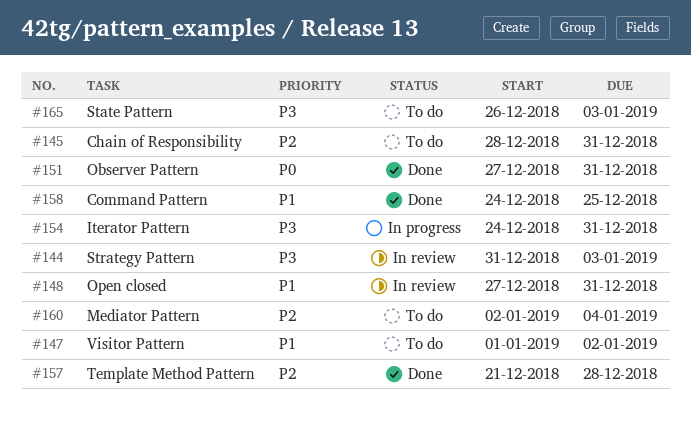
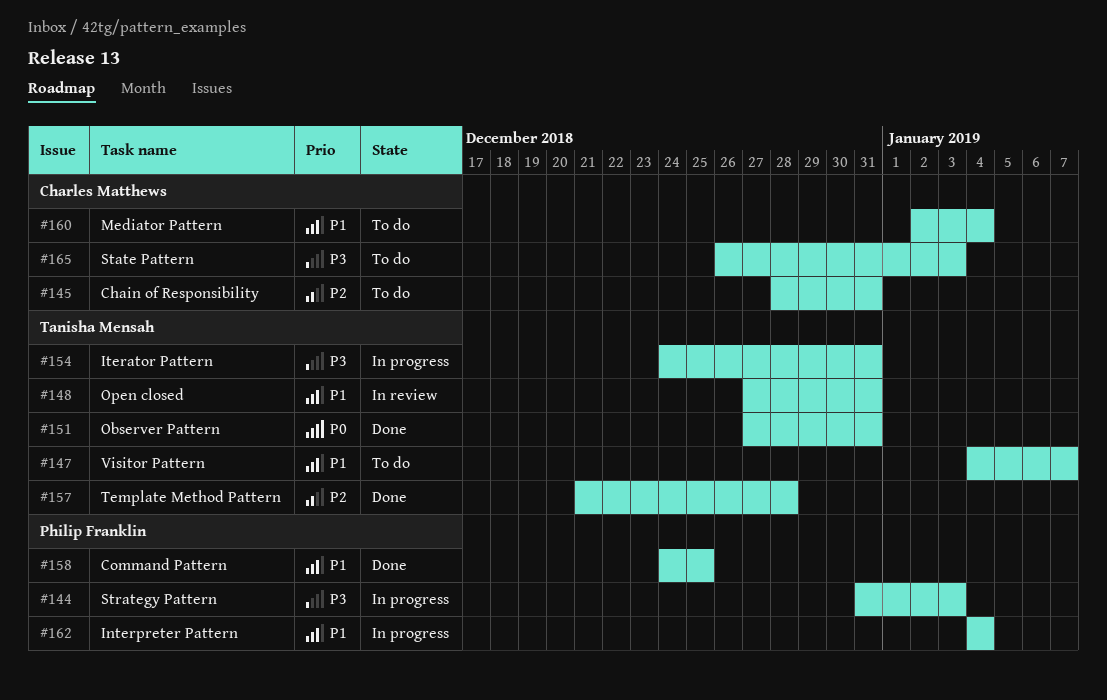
#144, status: In review -> In progress
#147, start: Jan 1 -> Jan 4
#147, due: Jan 2 -> Jan 7
#160, priority: P2 -> P1
#162: none -> present

